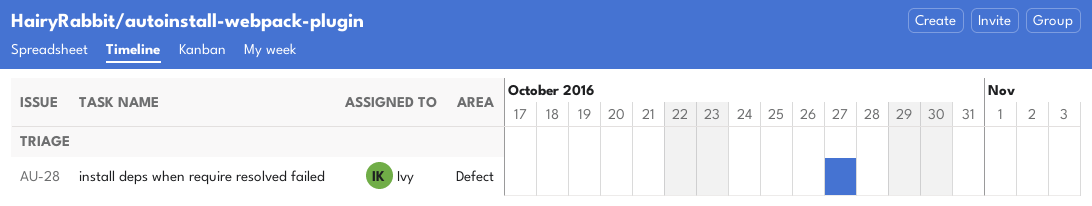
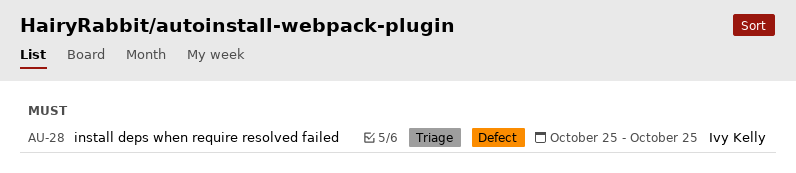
AU-28, start: Oct 27 -> Oct 25
AU-28, due: Oct 27 -> Oct 25

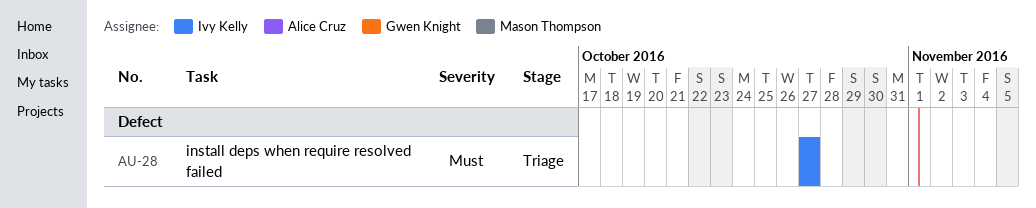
AU-28, start: Oct 25 -> Oct 27
AU-28, due: Oct 25 -> Oct 27

